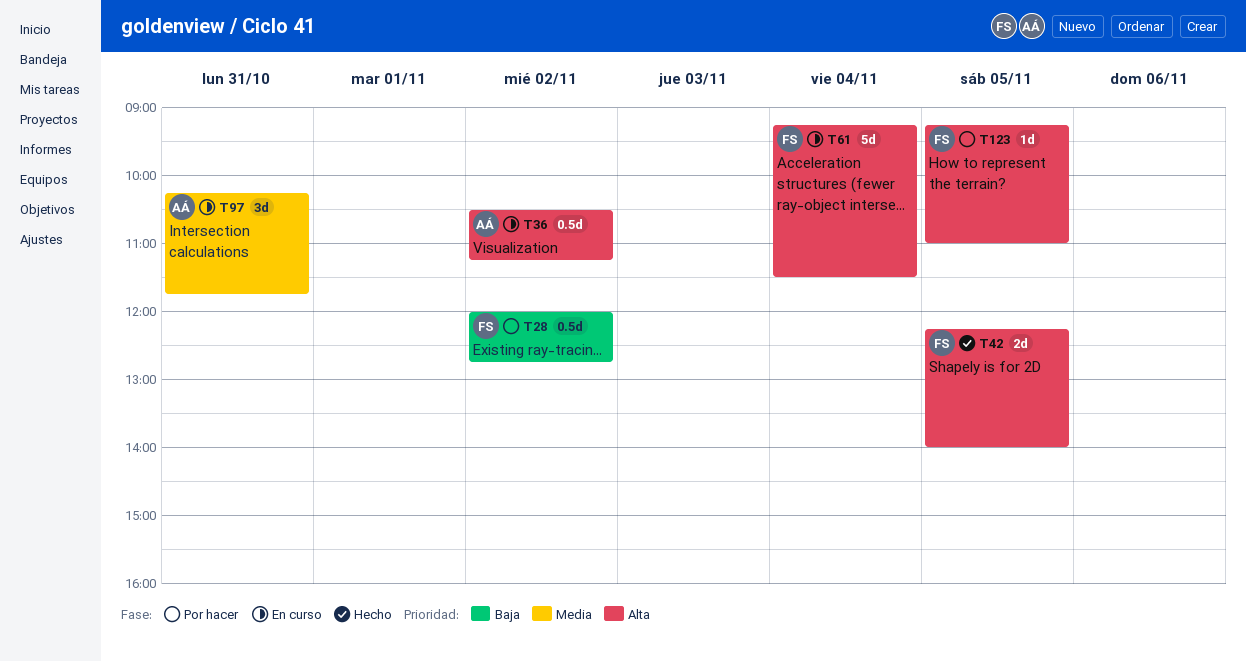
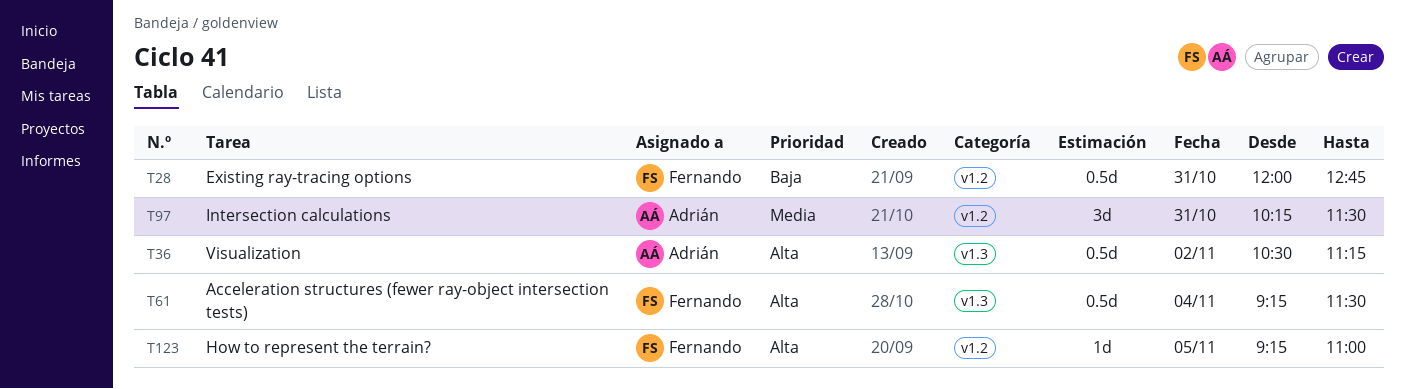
T28, day: Nov 2 -> Oct 31
T42: present -> none
T61, estimate: 5d -> 0.5d
T97, ends: 11:45 -> 11:30

